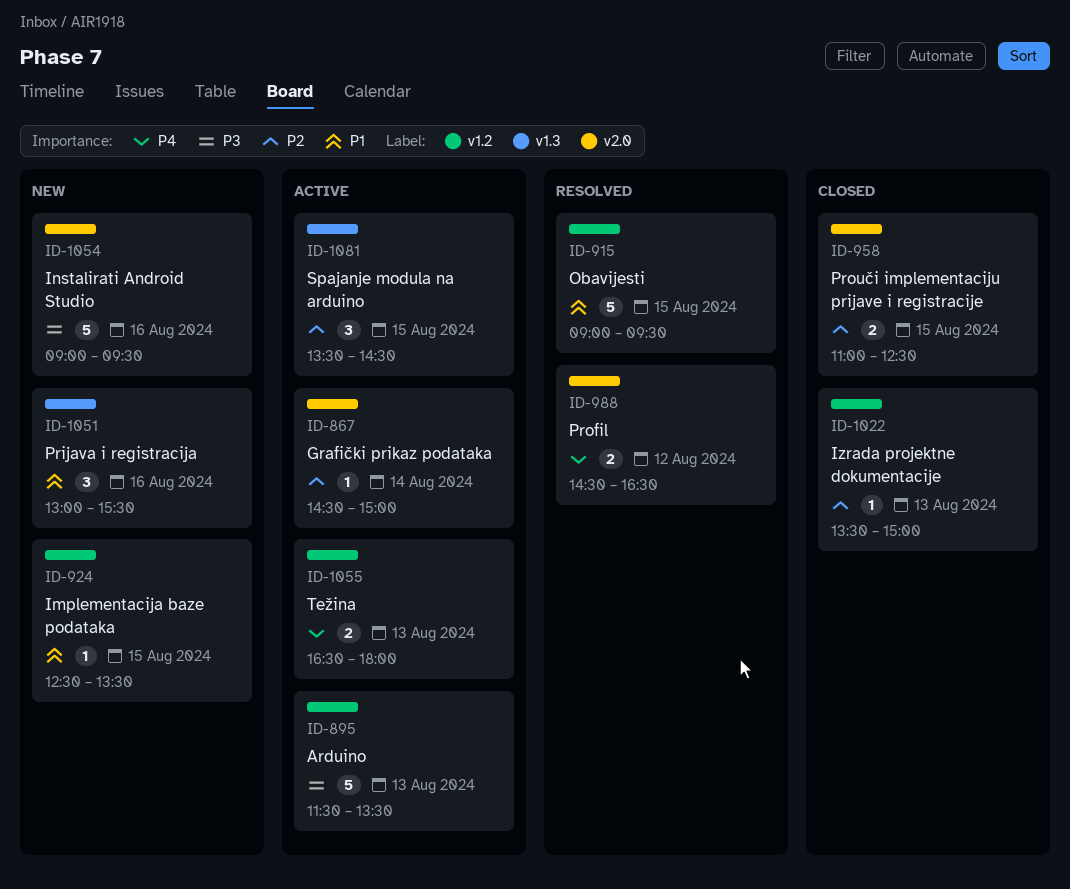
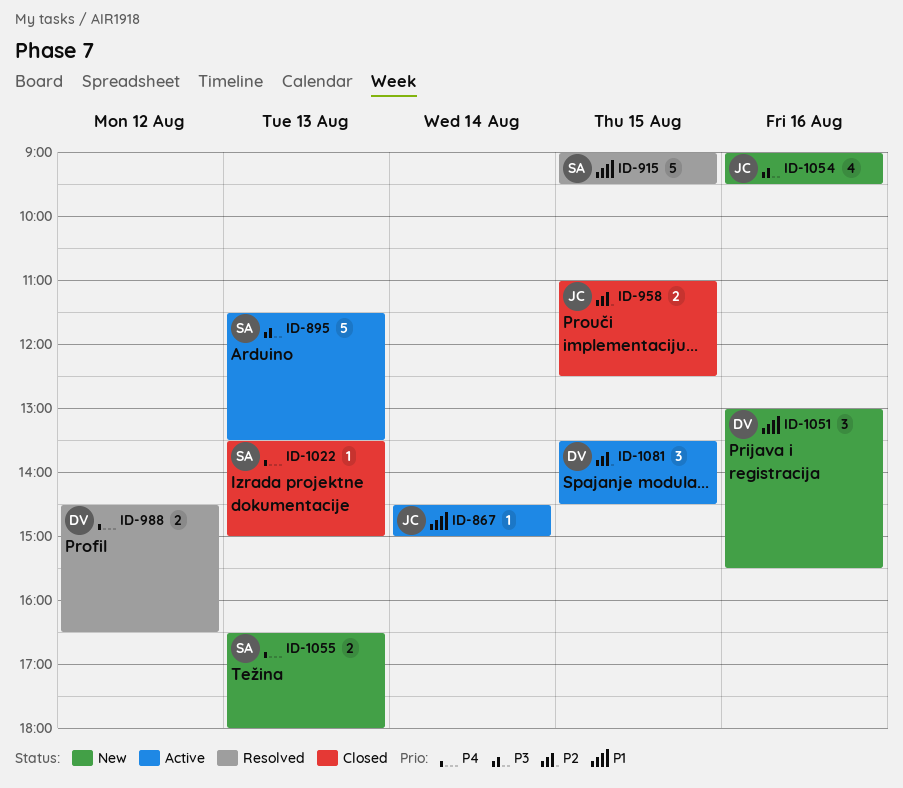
ID-867, priority: P2 -> P1
ID-924: present -> none
ID-1022, priority: P2 -> P4
ID-1054, estimate: 5 -> 4
ID-1055, status: Active -> New

